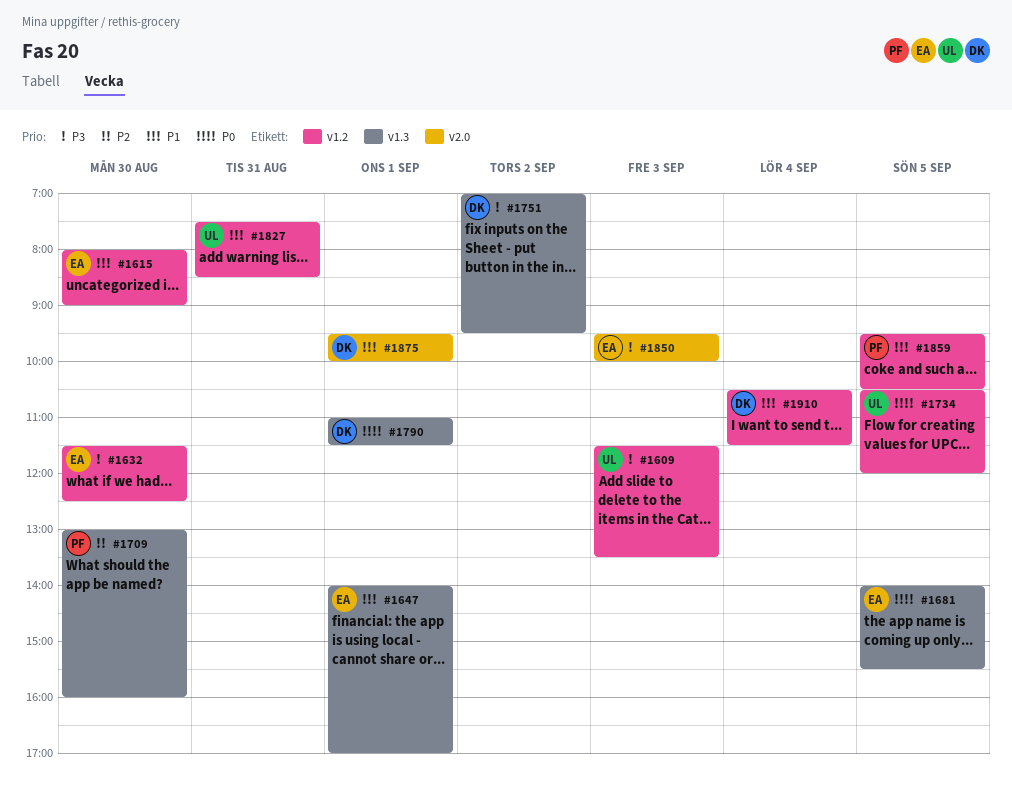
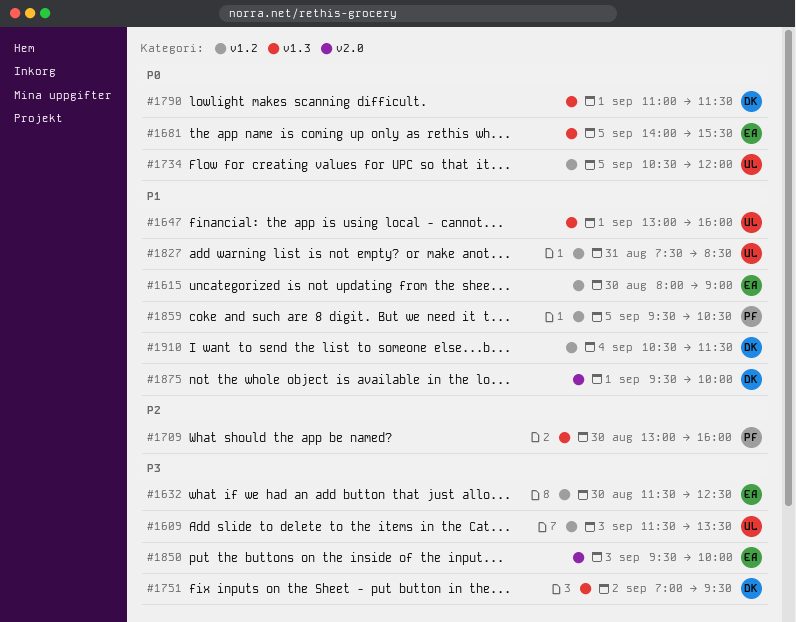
#1647, owner: EA -> UL
#1647, begins: 14:00 -> 13:00
#1647, ends: 17:00 -> 16:00

